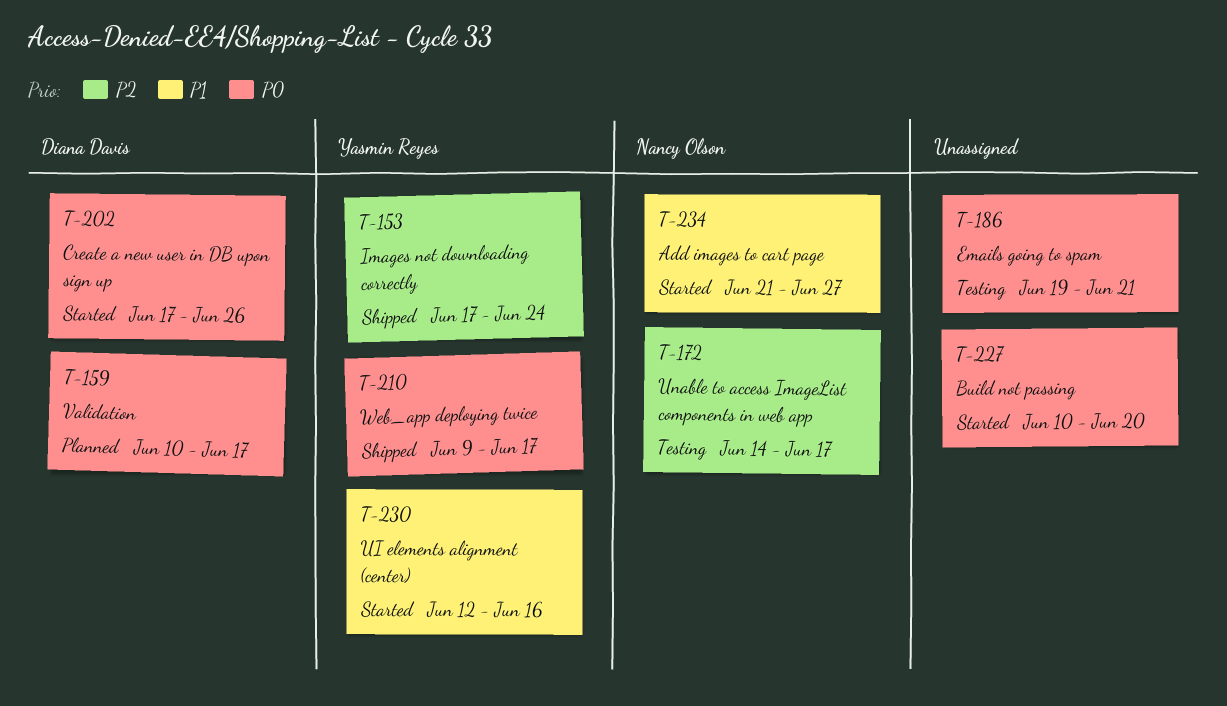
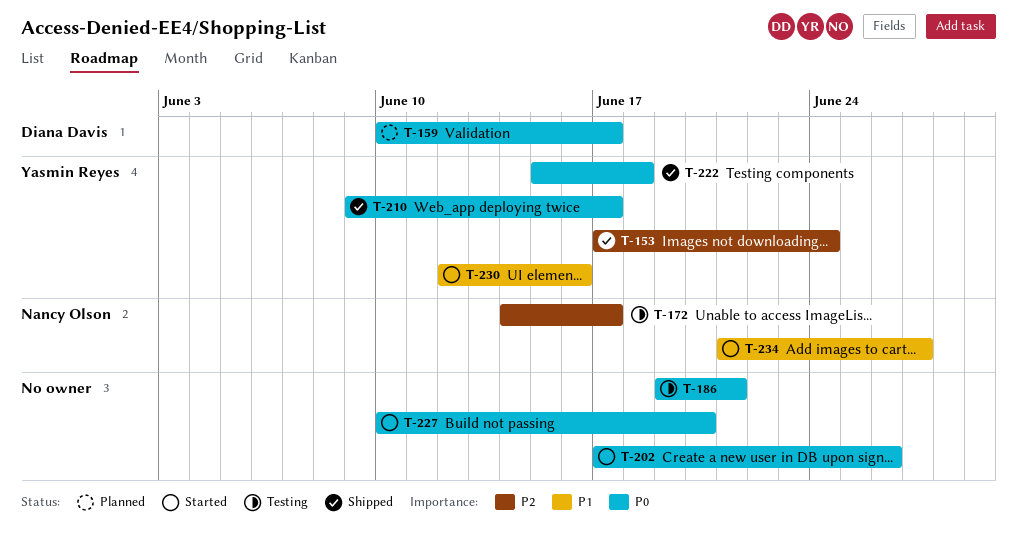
T-202, owner: Diana Davis -> none
T-222: none -> present

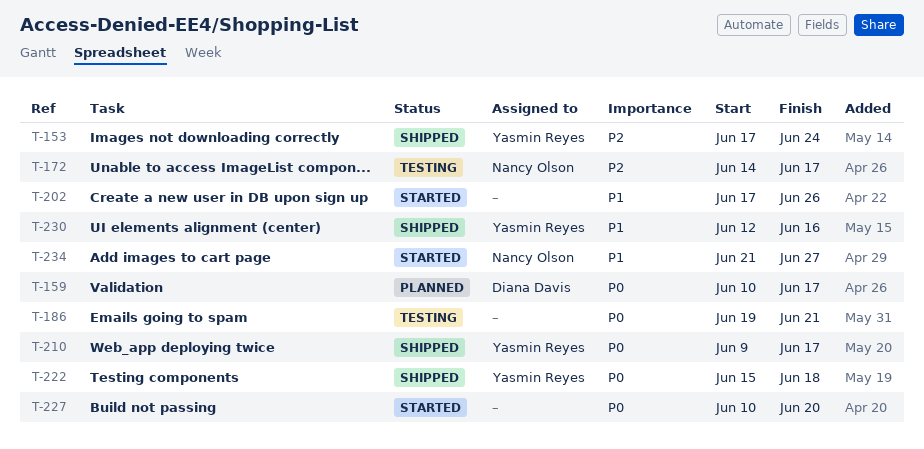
T-202, priority: P0 -> P1
T-230, status: Started -> Shipped

